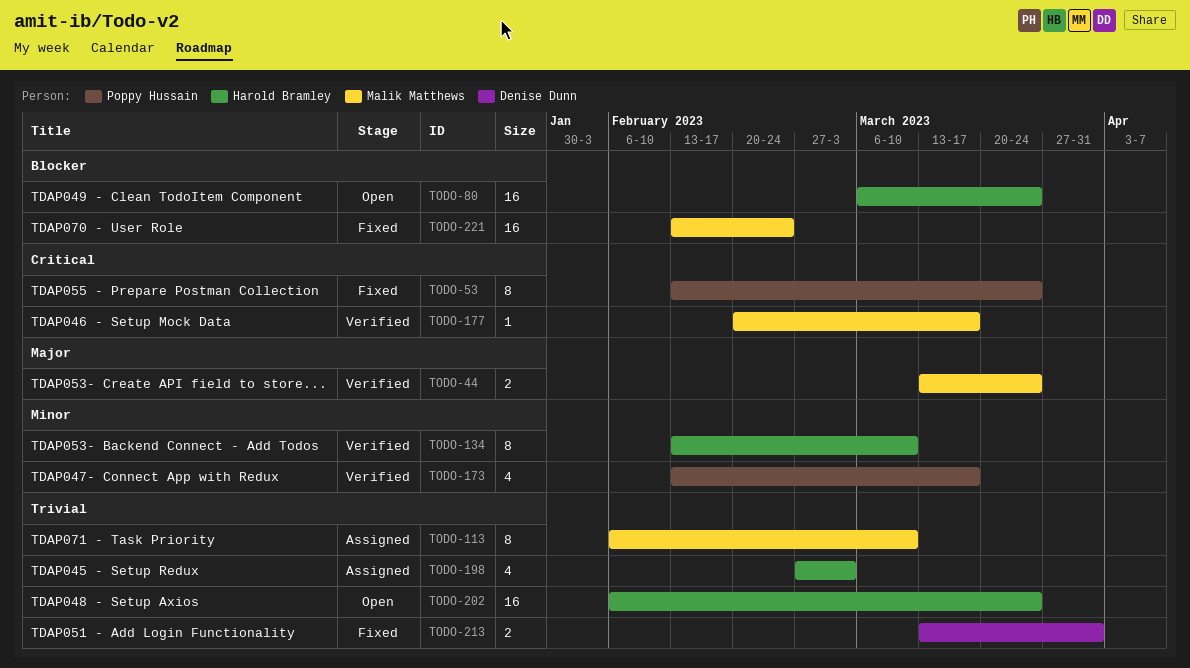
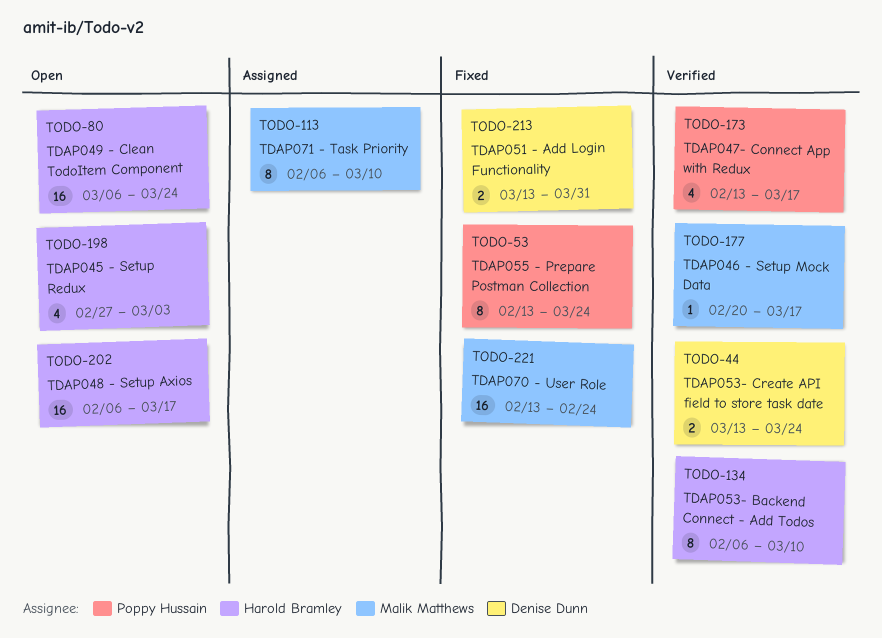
TODO-44, owner: Malik Matthews -> Denise Dunn
TODO-134, start: Feb 13 -> Feb 6
TODO-198, status: Assigned -> Open
TODO-202, due: Mar 24 -> Mar 17

